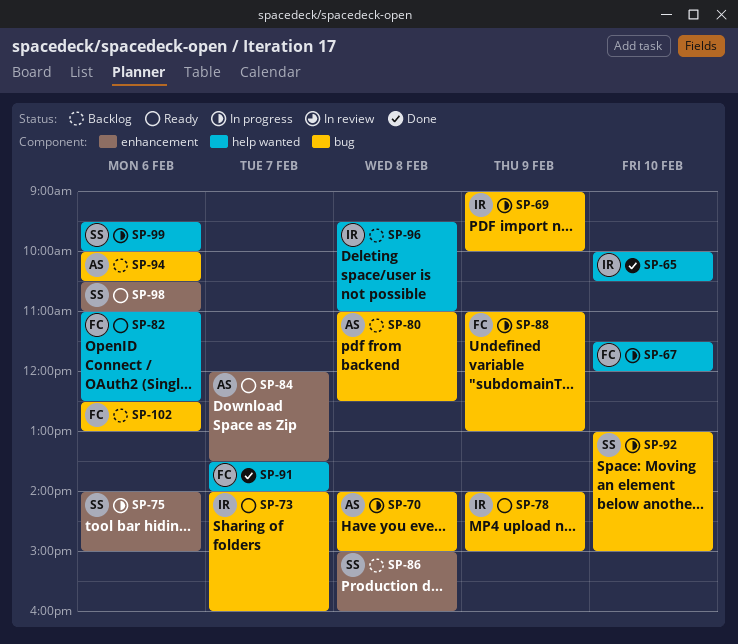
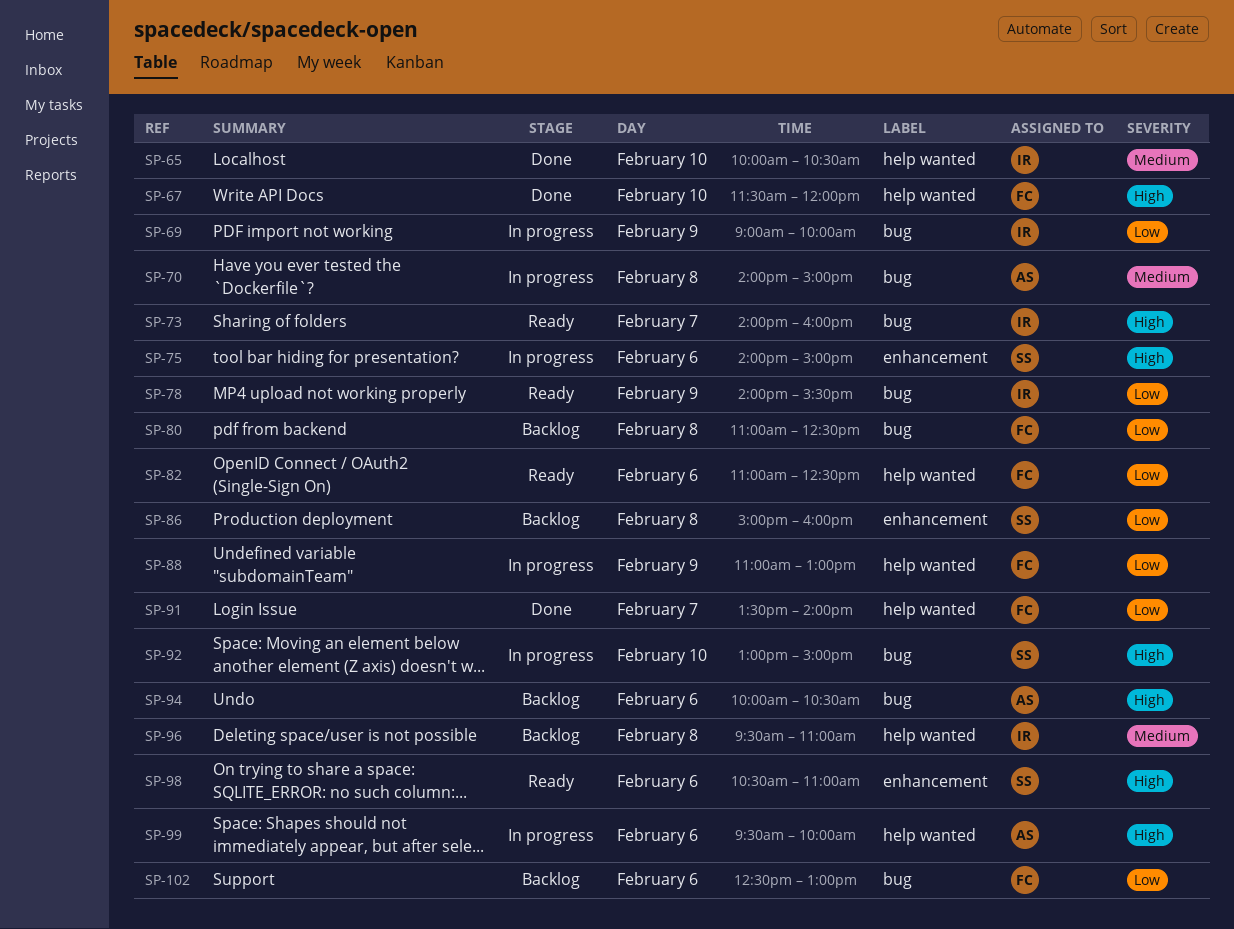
SP-67, status: In progress -> Done
SP-78, ends: 15:00 -> 15:30
SP-80, owner: AS -> FC
SP-84: present -> none
SP-88, label: bug -> help wanted
SP-99, owner: SS -> AS

